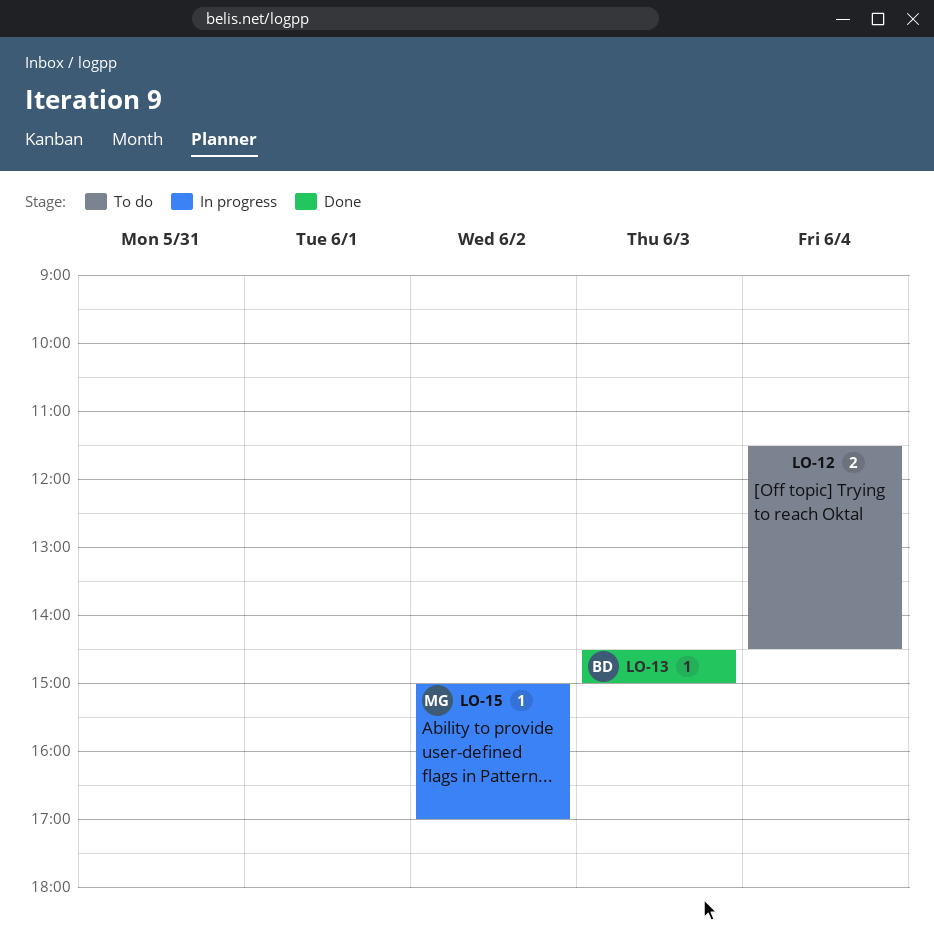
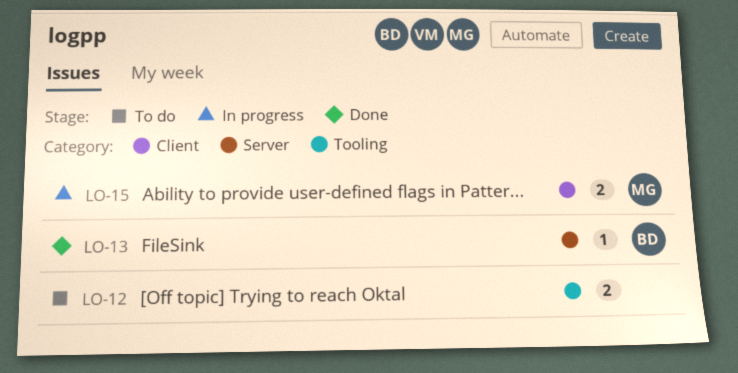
LO-15, estimate: 1 -> 2

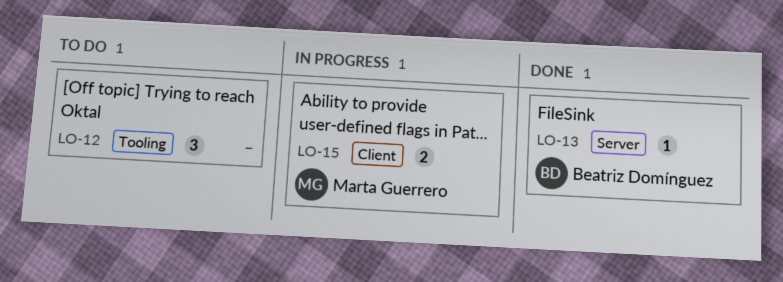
LO-12, estimate: 2 -> 3

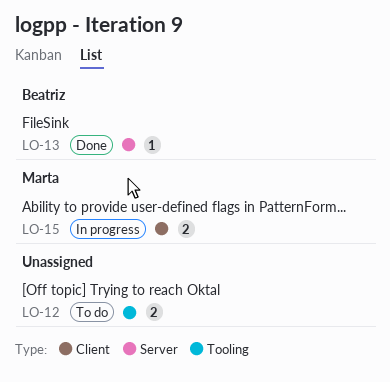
LO-12, estimate: 3 -> 2

